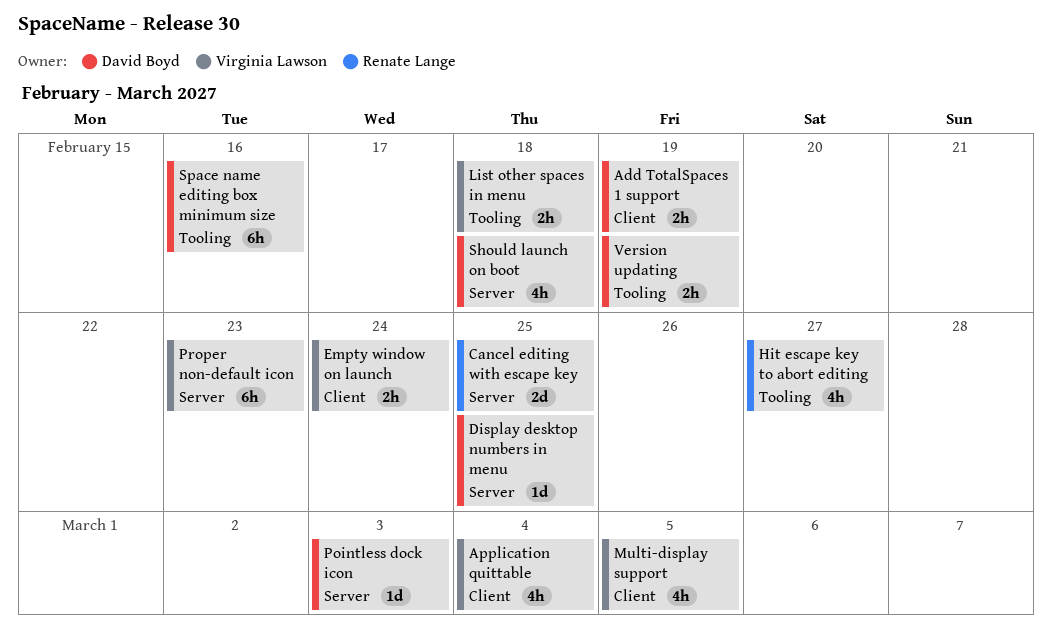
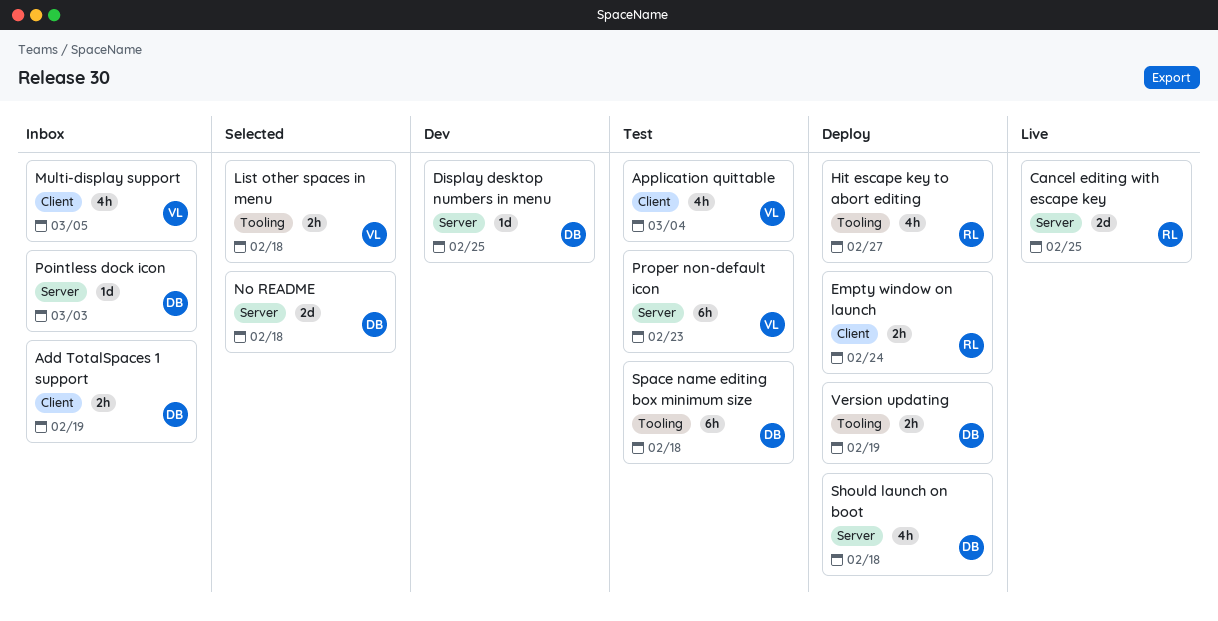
Empty window on launch, owner: Virginia Lawson -> Renate Lange
No README: none -> present
Space name editing box minimum size, due: Feb 16 -> Feb 18

